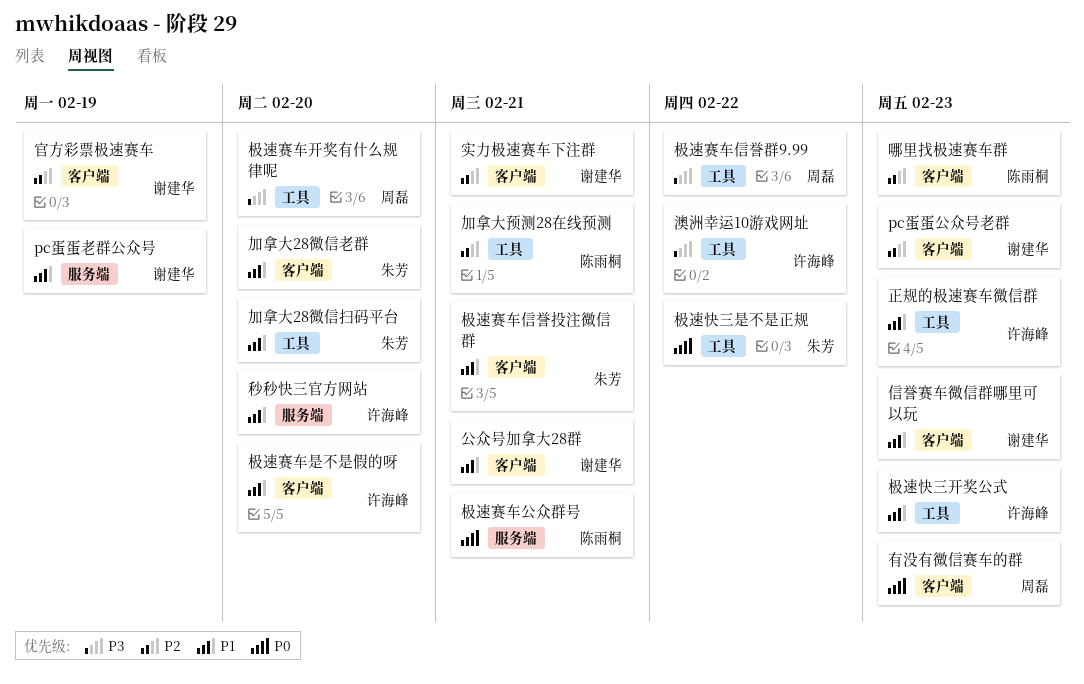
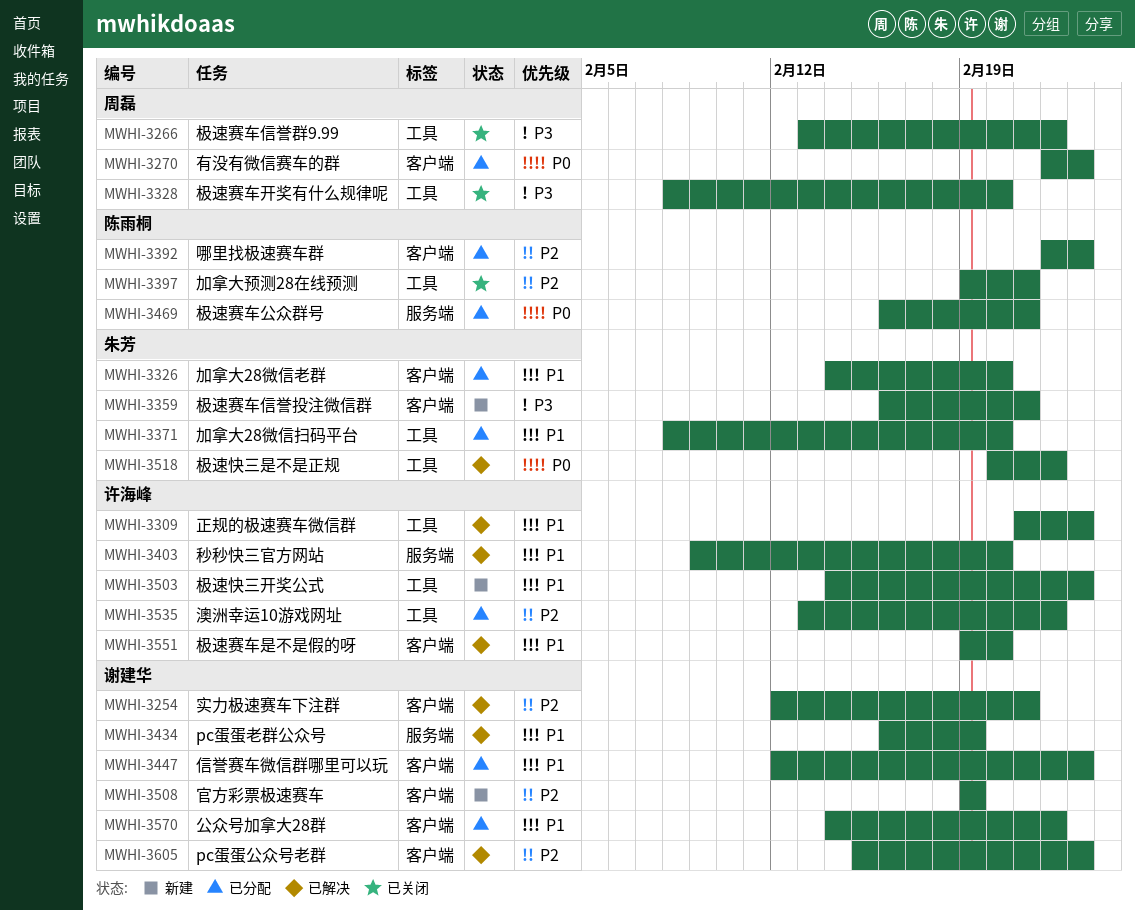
公众号加拿大28群, due: Feb 21 -> Feb 22
极速赛车信誉投注微信群, priority: P1 -> P3
澳洲幸运10游戏网址, priority: P3 -> P2

